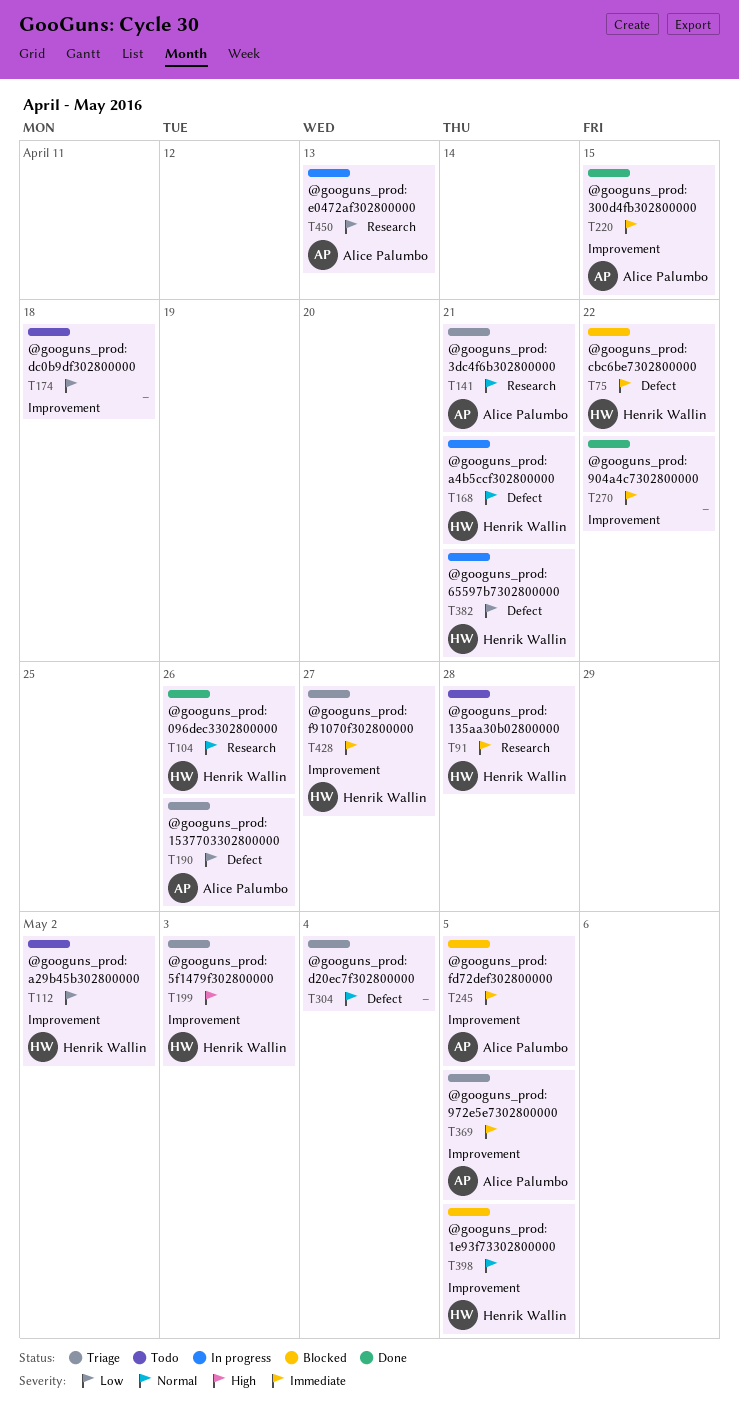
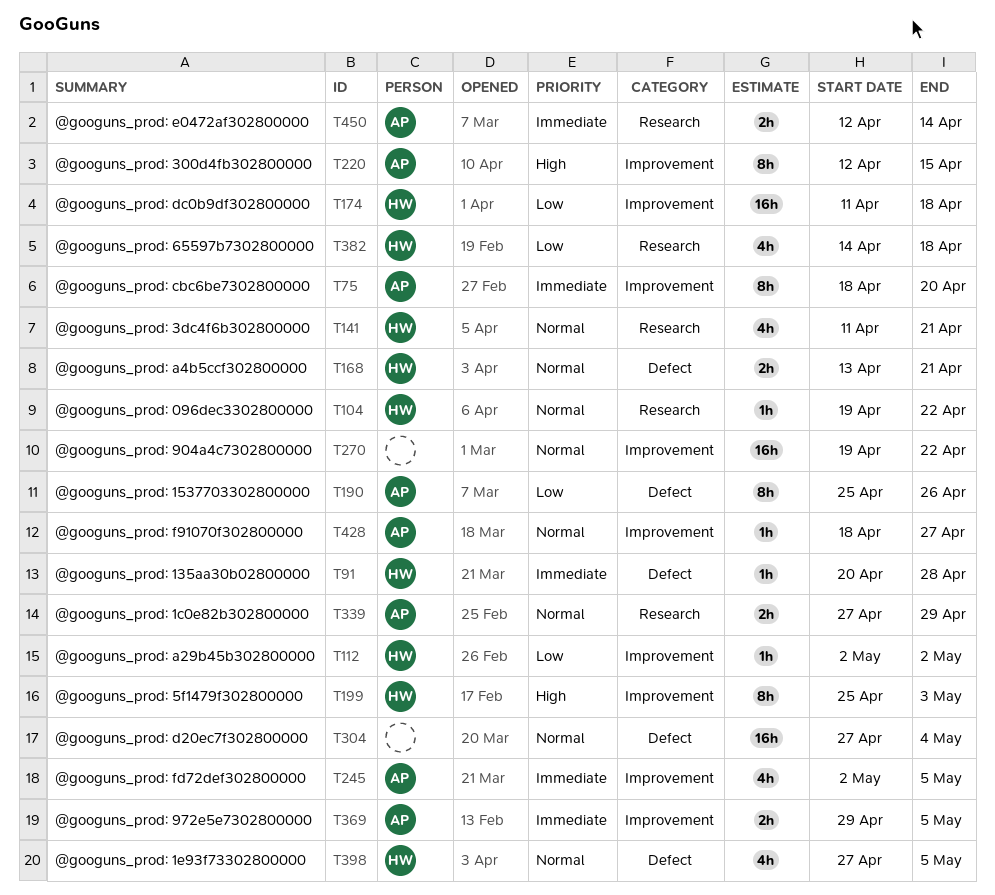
T75, owner: Henrik Wallin -> Alice Palumbo
T75, label: Defect -> Improvement
T75, due: Apr 22 -> Apr 20
T91, label: Research -> Defect
T104, due: Apr 26 -> Apr 22
T141, owner: Alice Palumbo -> Henrik Wallin
T174, owner: none -> Henrik Wallin
T220, priority: Immediate -> High
T270, priority: Immediate -> Normal
T339: none -> present
T382, label: Defect -> Research
T382, due: Apr 21 -> Apr 18
T398, label: Improvement -> Defect
T428, owner: Henrik Wallin -> Alice Palumbo
T428, priority: Immediate -> Normal
T450, priority: Low -> Immediate
T450, due: Apr 13 -> Apr 14

